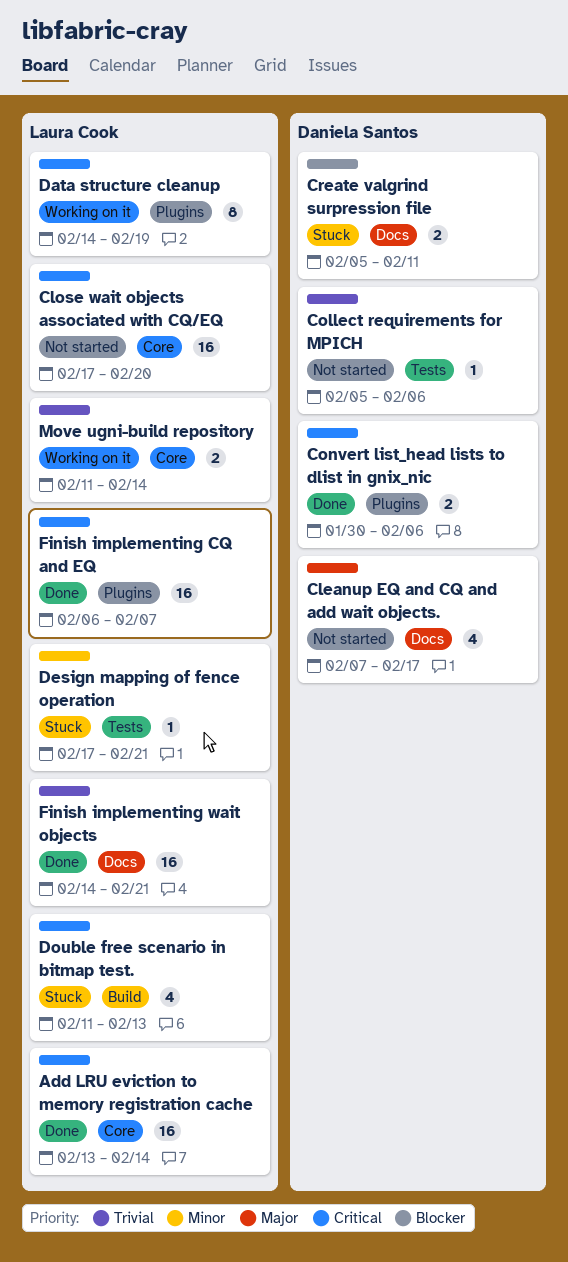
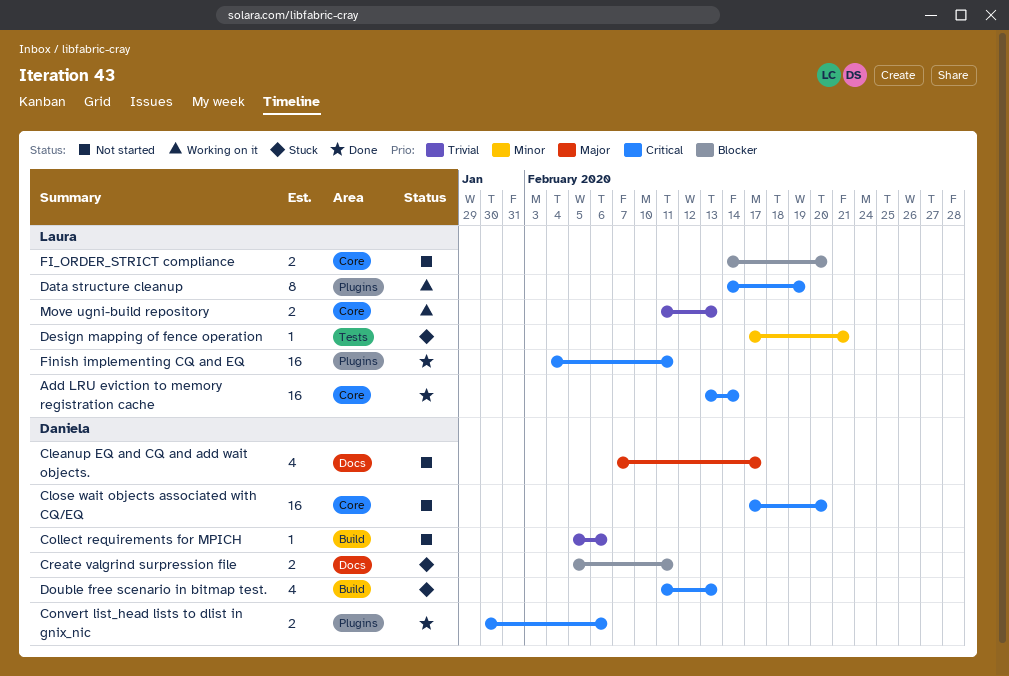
Close wait objects associated with CQ/EQ, owner: Laura Cook -> Daniela Santos
Collect requirements for MPICH, label: Tests -> Build
Double free scenario in bitmap test., owner: Laura Cook -> Daniela Santos
FI_ORDER_STRICT compliance: none -> present
Finish implementing CQ and EQ, start: Feb 6 -> Feb 4
Finish implementing CQ and EQ, due: Feb 7 -> Feb 11
Finish implementing wait objects: present -> none
Move ugni-build repository, due: Feb 14 -> Feb 13

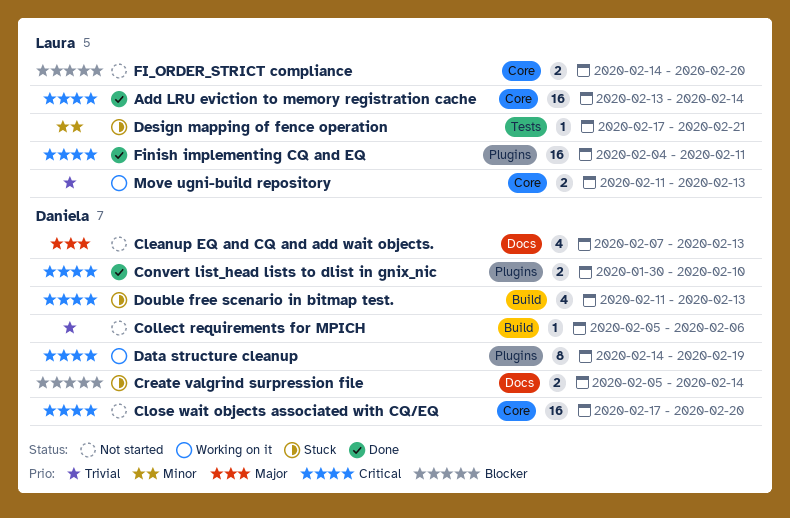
Cleanup EQ and CQ and add wait objects., due: Feb 17 -> Feb 13
Convert list_head lists to dlist in gnix_nic, due: Feb 6 -> Feb 10
Create valgrind surpression file, due: Feb 11 -> Feb 14
Data structure cleanup, owner: Laura -> Daniela

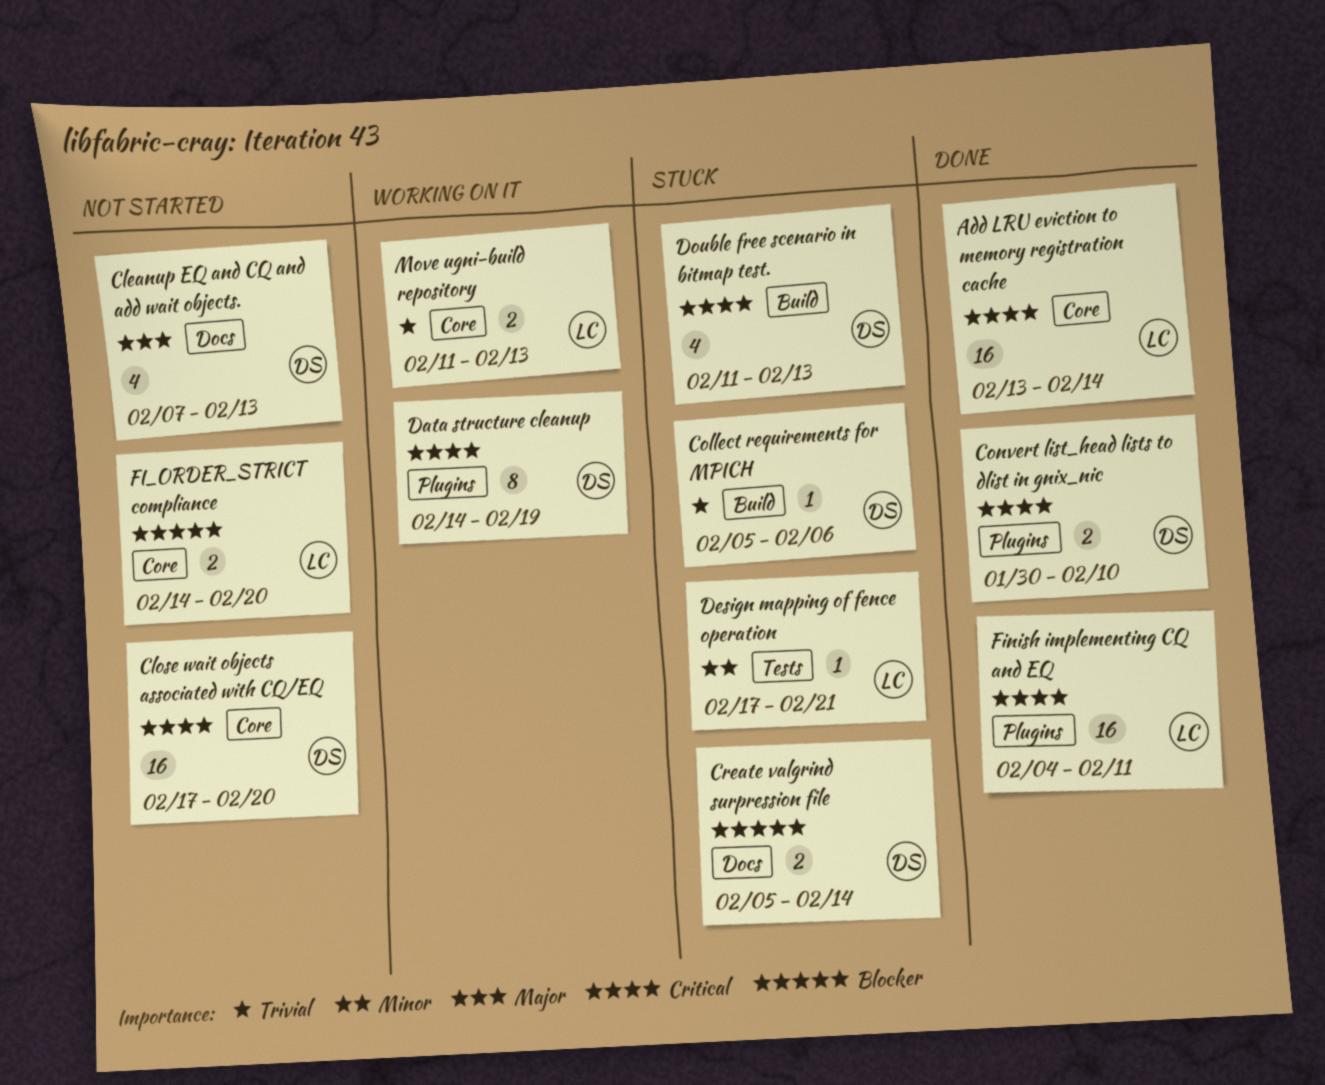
Collect requirements for MPICH, status: Not started -> Stuck

